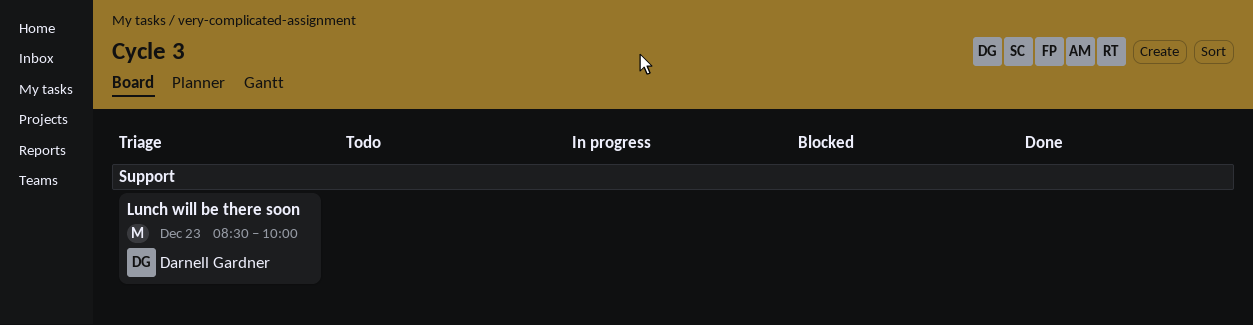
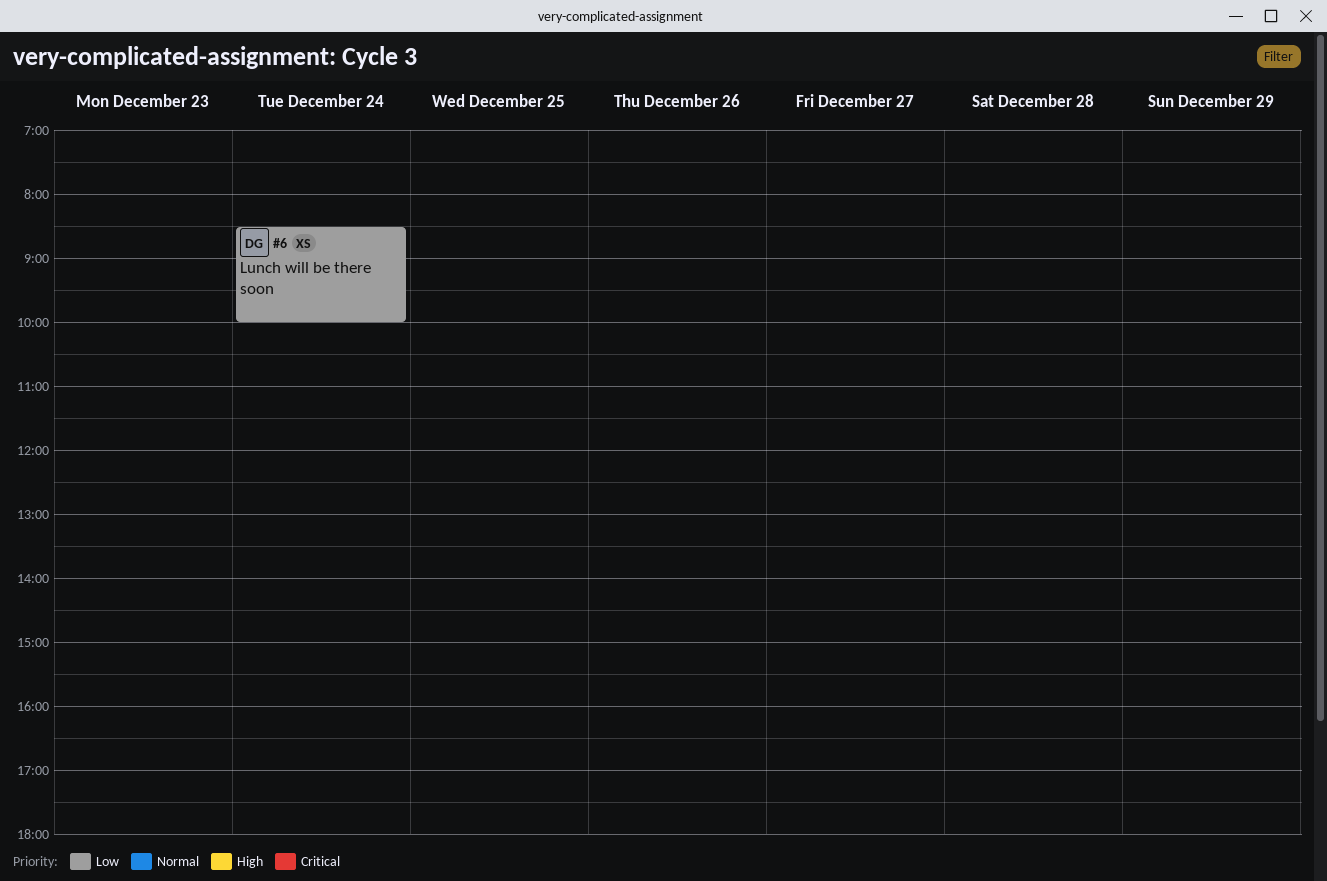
Lunch will be there soon, estimate: M -> XS
Lunch will be there soon, day: Dec 23 -> Dec 24

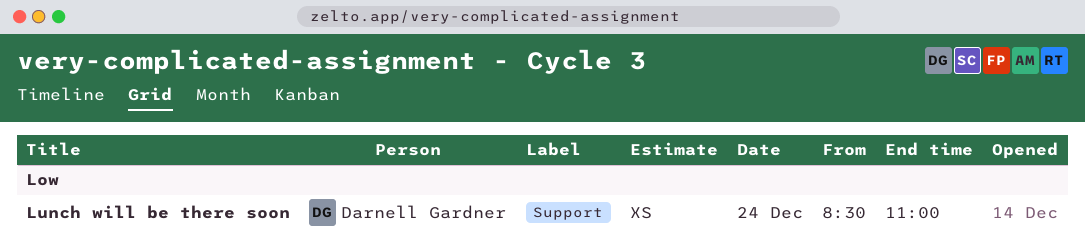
Lunch will be there soon, ends: 10:00 -> 11:00

